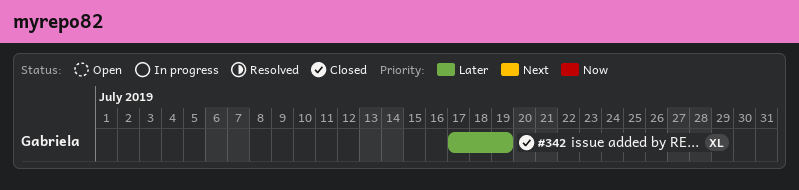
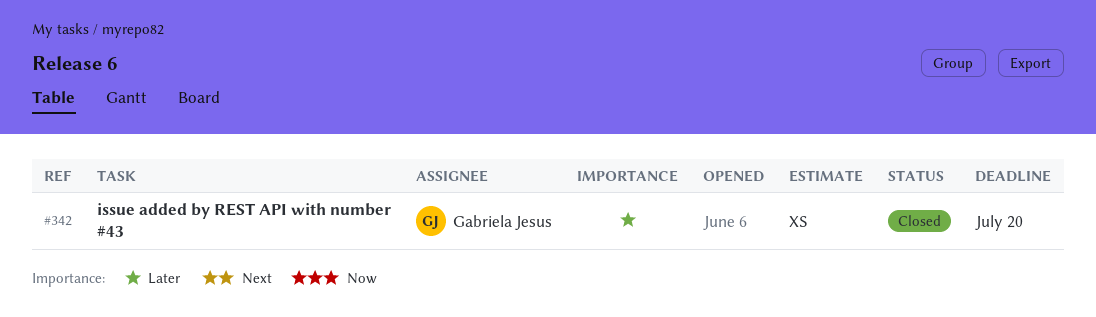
#342, estimate: XL -> XS
#342, due: Jul 19 -> Jul 20

